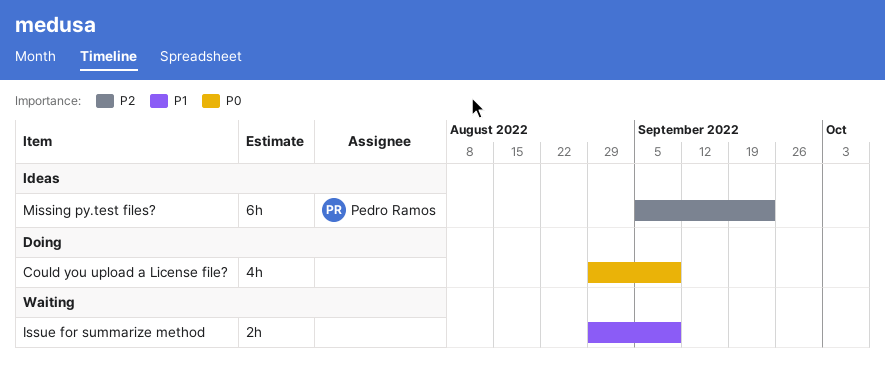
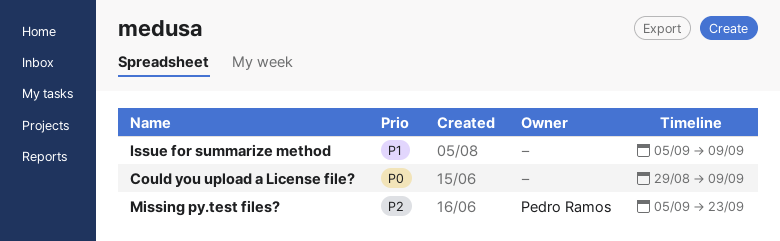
Issue for summarize method, start: Aug 29 -> Sep 5

